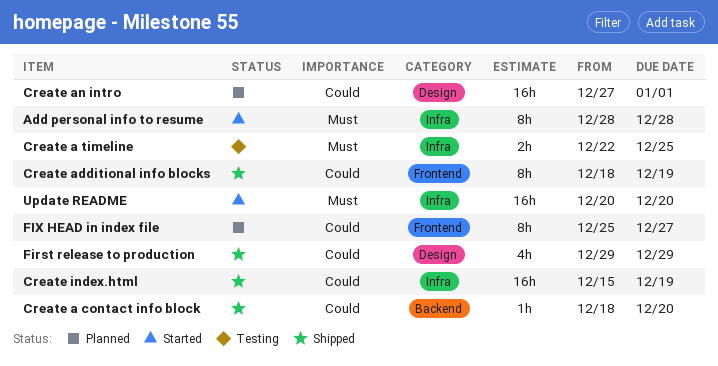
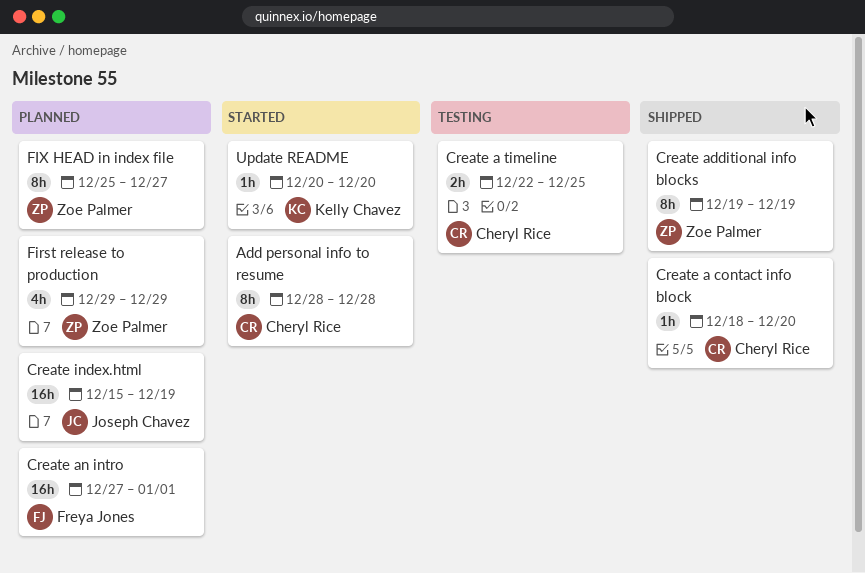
Create additional info blocks, start: Dec 18 -> Dec 19
Create index.html, status: Shipped -> Planned
First release to production, status: Shipped -> Planned
Update README, estimate: 16h -> 1h

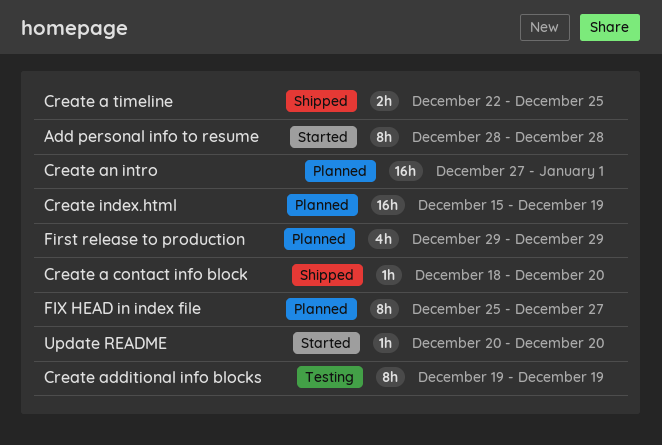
Create a timeline, status: Testing -> Shipped
Create additional info blocks, status: Shipped -> Testing

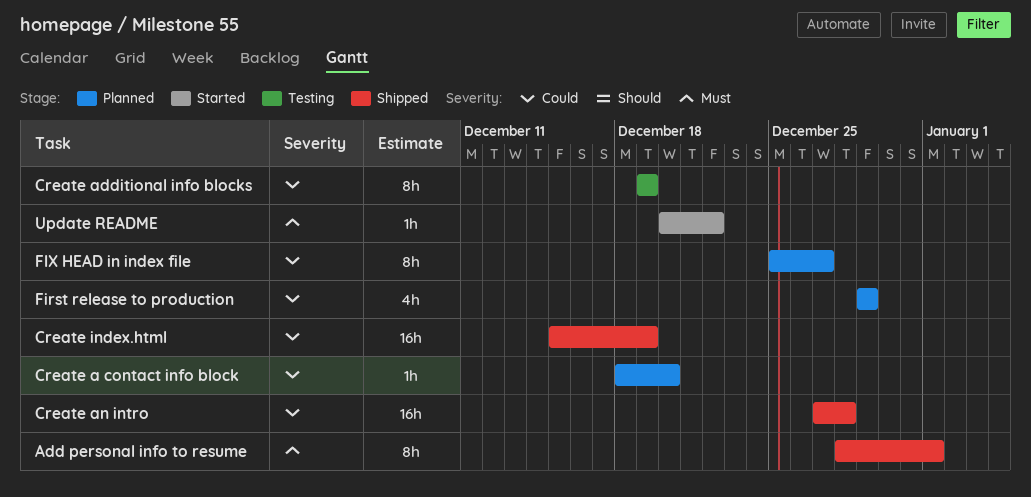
Add personal info to resume, status: Started -> Shipped
Add personal info to resume, due: Dec 28 -> Jan 1
Create a contact info block, status: Shipped -> Planned
Create a timeline: present -> none
Create an intro, status: Planned -> Shipped
Create an intro, due: Jan 1 -> Dec 28
Create index.html, status: Planned -> Shipped
Update README, due: Dec 20 -> Dec 22

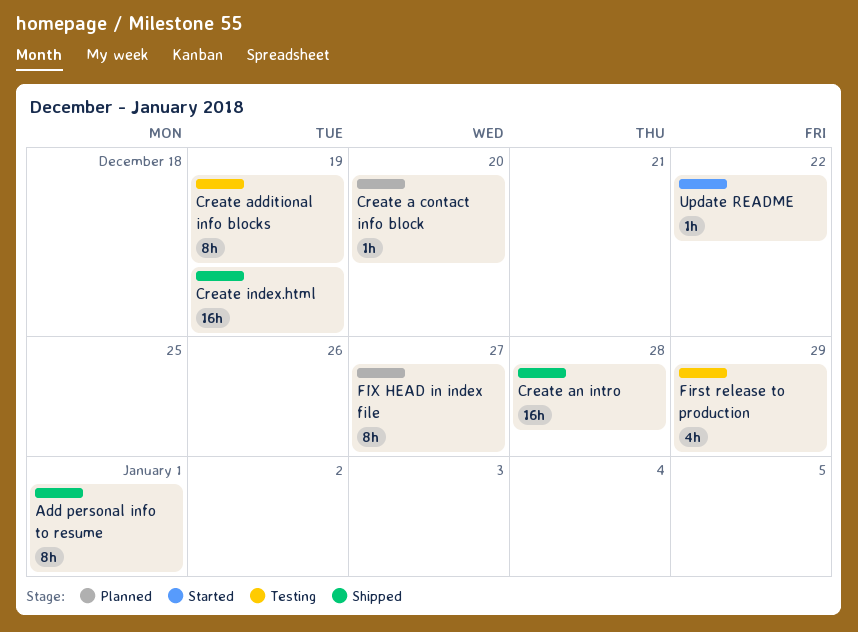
First release to production, status: Planned -> Testing

